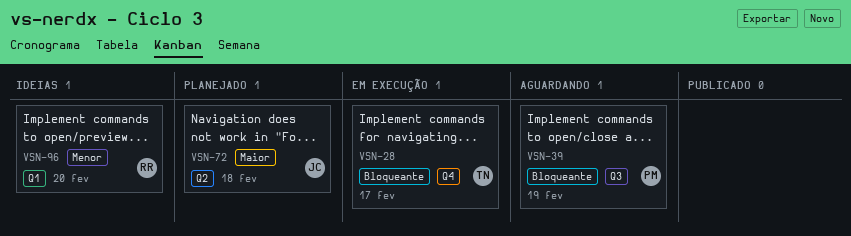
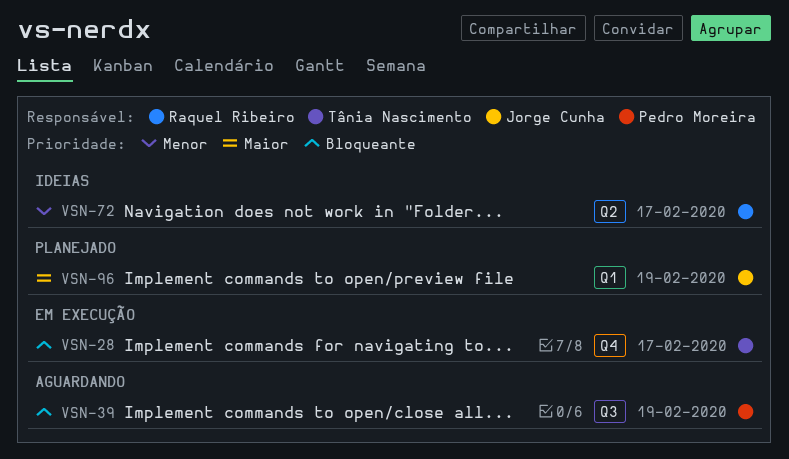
VSN-72, status: Planejado -> Ideias
VSN-72, owner: Jorge Cunha -> Raquel Ribeiro
VSN-72, priority: Maior -> Menor
VSN-72, due: Feb 18 -> Feb 17
VSN-96, status: Ideias -> Planejado
VSN-96, owner: Raquel Ribeiro -> Jorge Cunha
VSN-96, priority: Menor -> Maior
VSN-96, due: Feb 20 -> Feb 19

